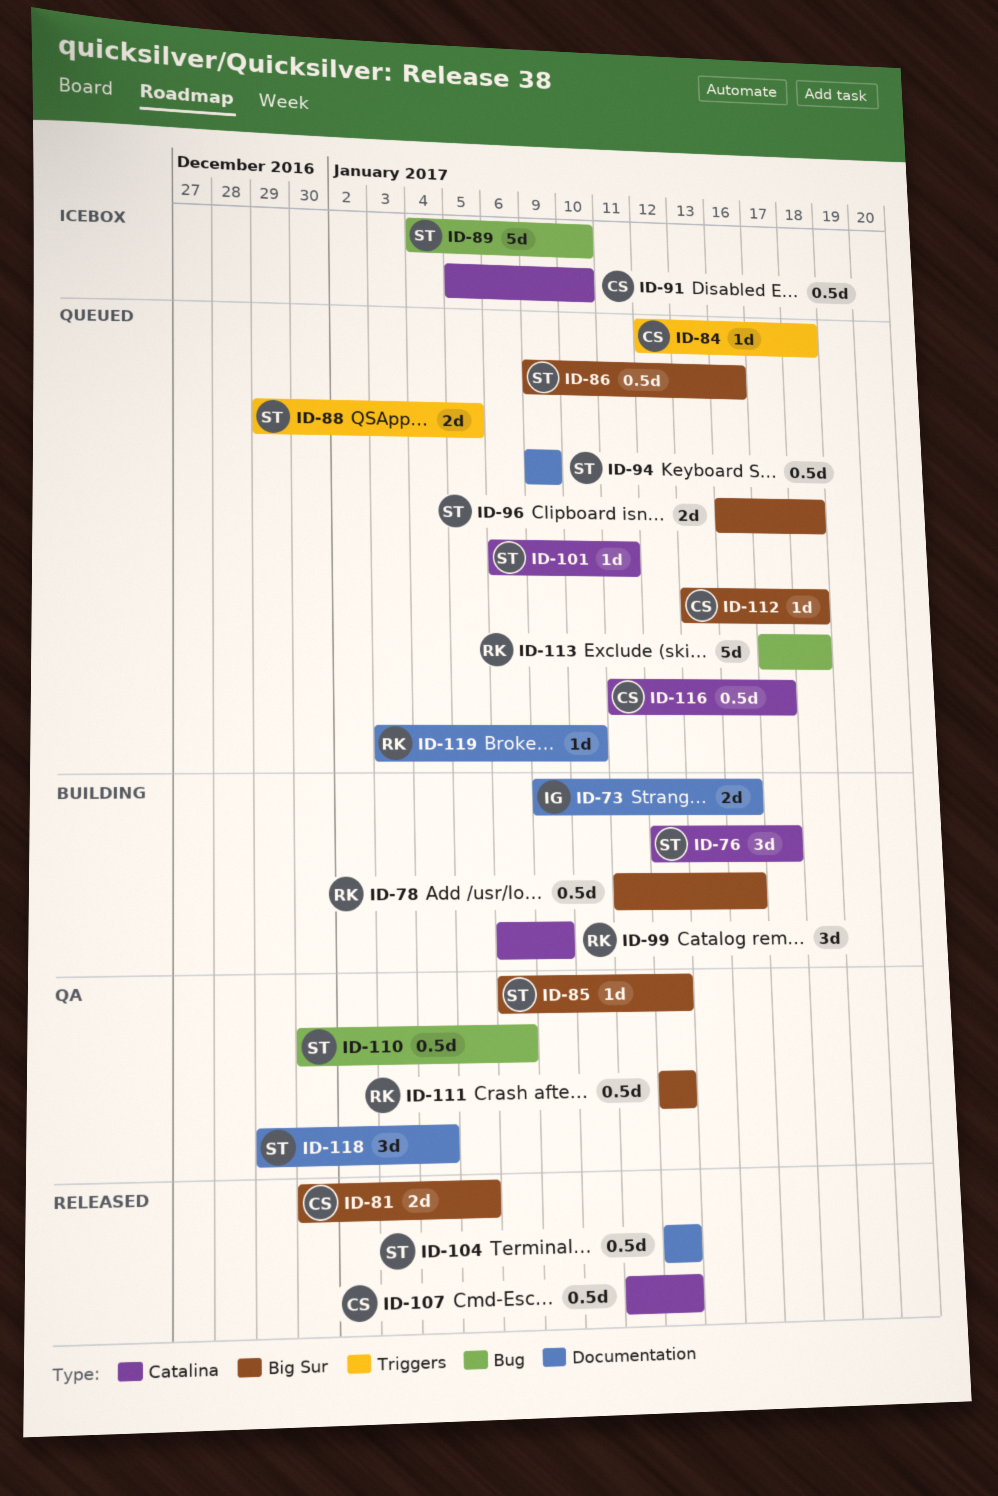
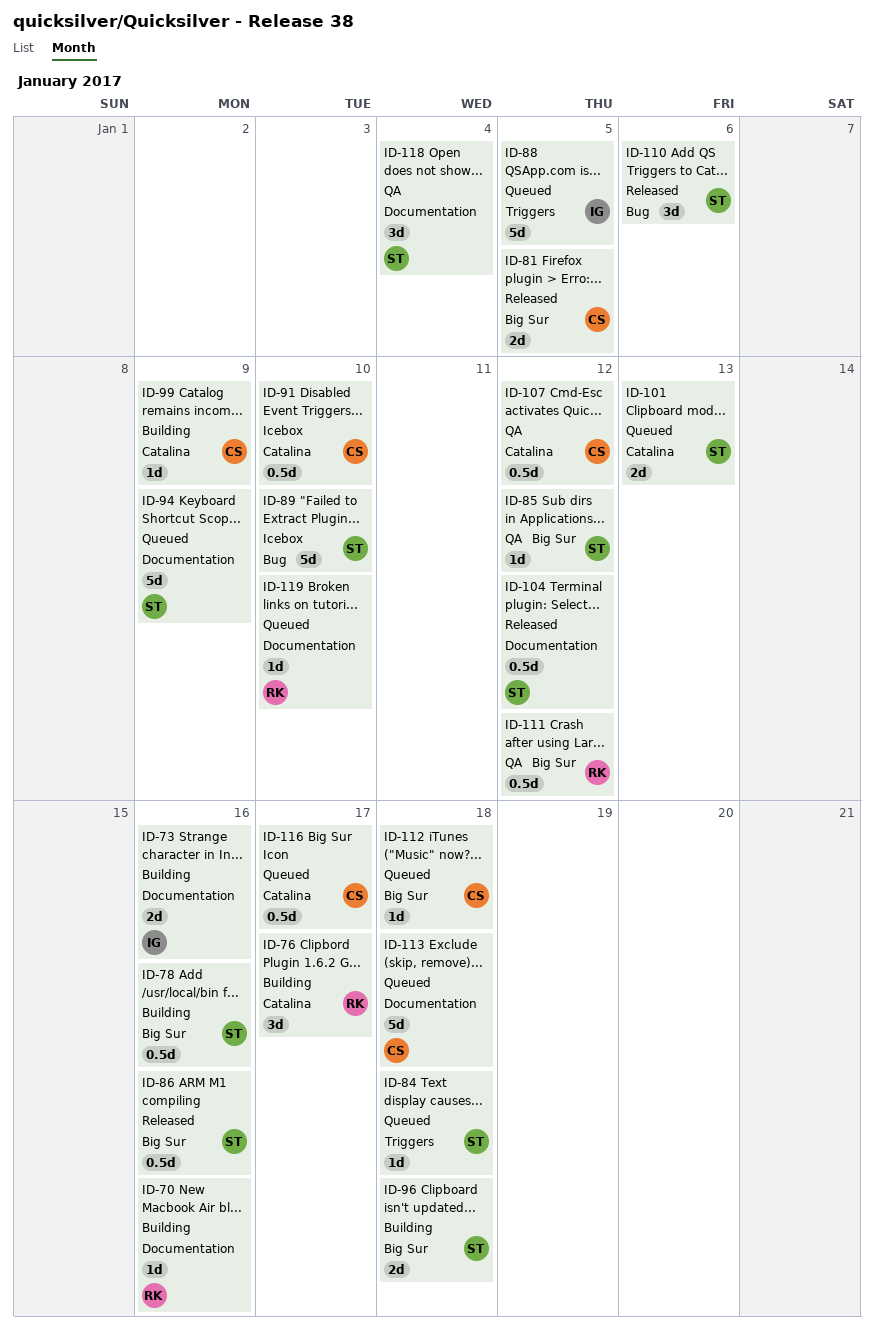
ID-70: none -> present
ID-76, owner: ST -> RK
ID-78, owner: RK -> ST
ID-84, owner: CS -> ST
ID-86, status: Queued -> Released
ID-88, owner: ST -> IG
ID-88, estimate: 2d -> 5d
ID-94, estimate: 0.5d -> 5d
ID-96, status: Queued -> Building
ID-99, owner: RK -> CS
ID-99, estimate: 3d -> 1d
ID-101, estimate: 1d -> 2d
ID-101, due: Jan 11 -> Jan 13
ID-107, status: Released -> QA
ID-110, status: QA -> Released
ID-110, estimate: 0.5d -> 3d
ID-113, owner: RK -> CS
ID-113, label: Bug -> Documentation

